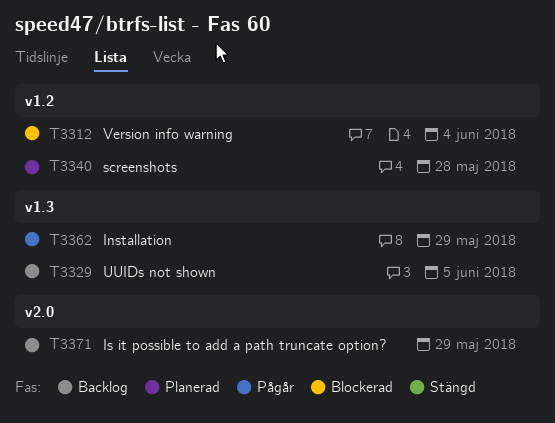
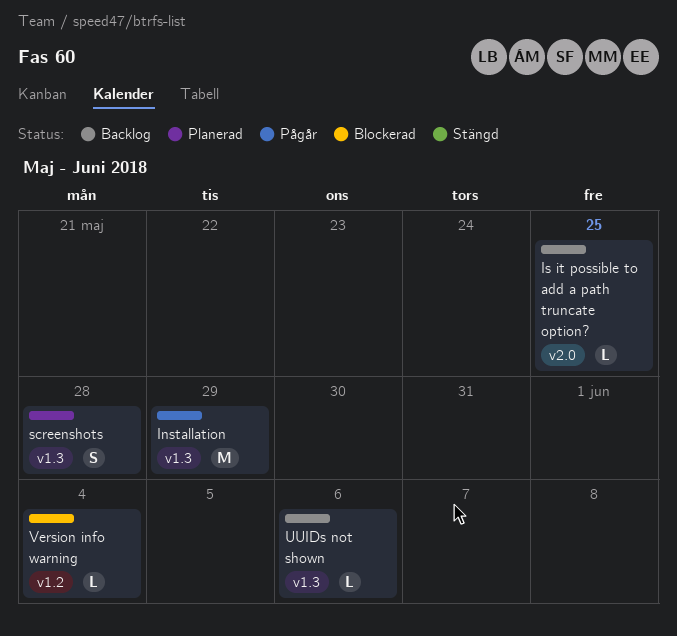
Is it possible to add a path truncate option?, due: May 29 -> May 25
screenshots, label: v1.2 -> v1.3
UUIDs not shown, due: Jun 5 -> Jun 6

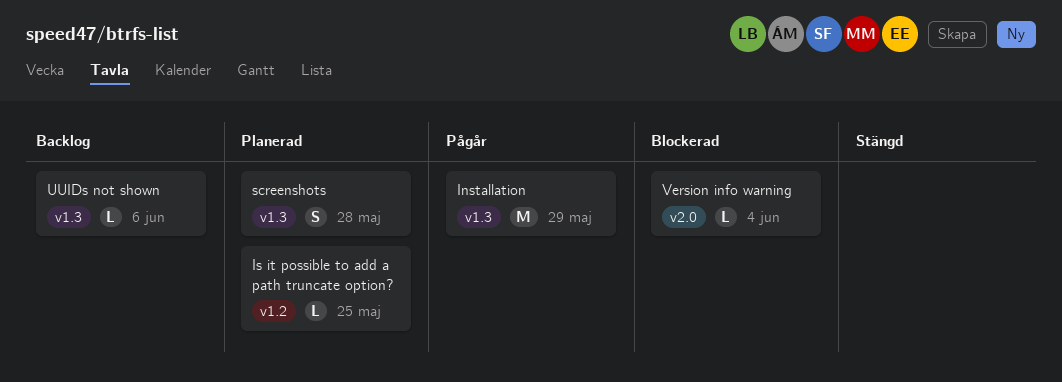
Is it possible to add a path truncate option?, status: Backlog -> Planerad
Is it possible to add a path truncate option?, label: v2.0 -> v1.2
Version info warning, label: v1.2 -> v2.0

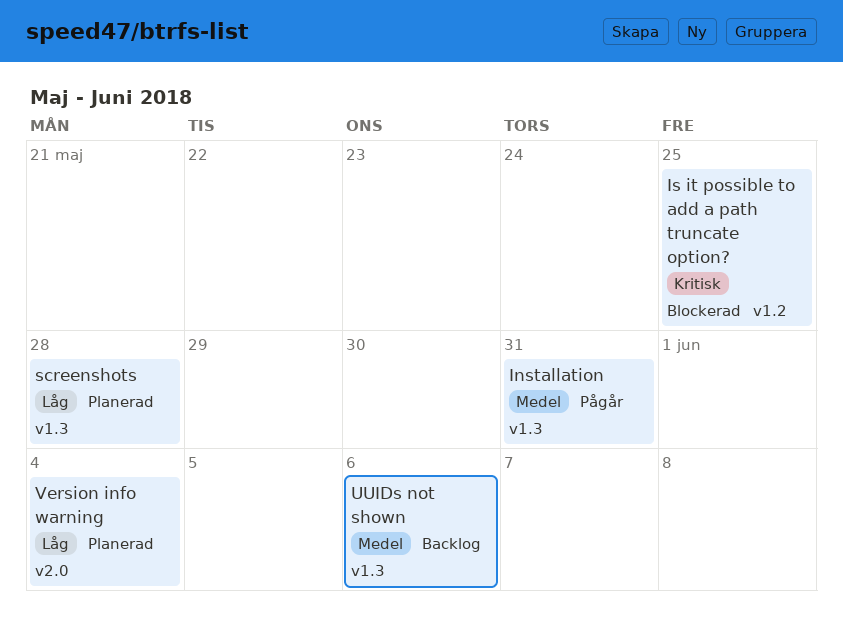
Installation, due: May 29 -> May 31
Is it possible to add a path truncate option?, status: Planerad -> Blockerad
Version info warning, status: Blockerad -> Planerad

